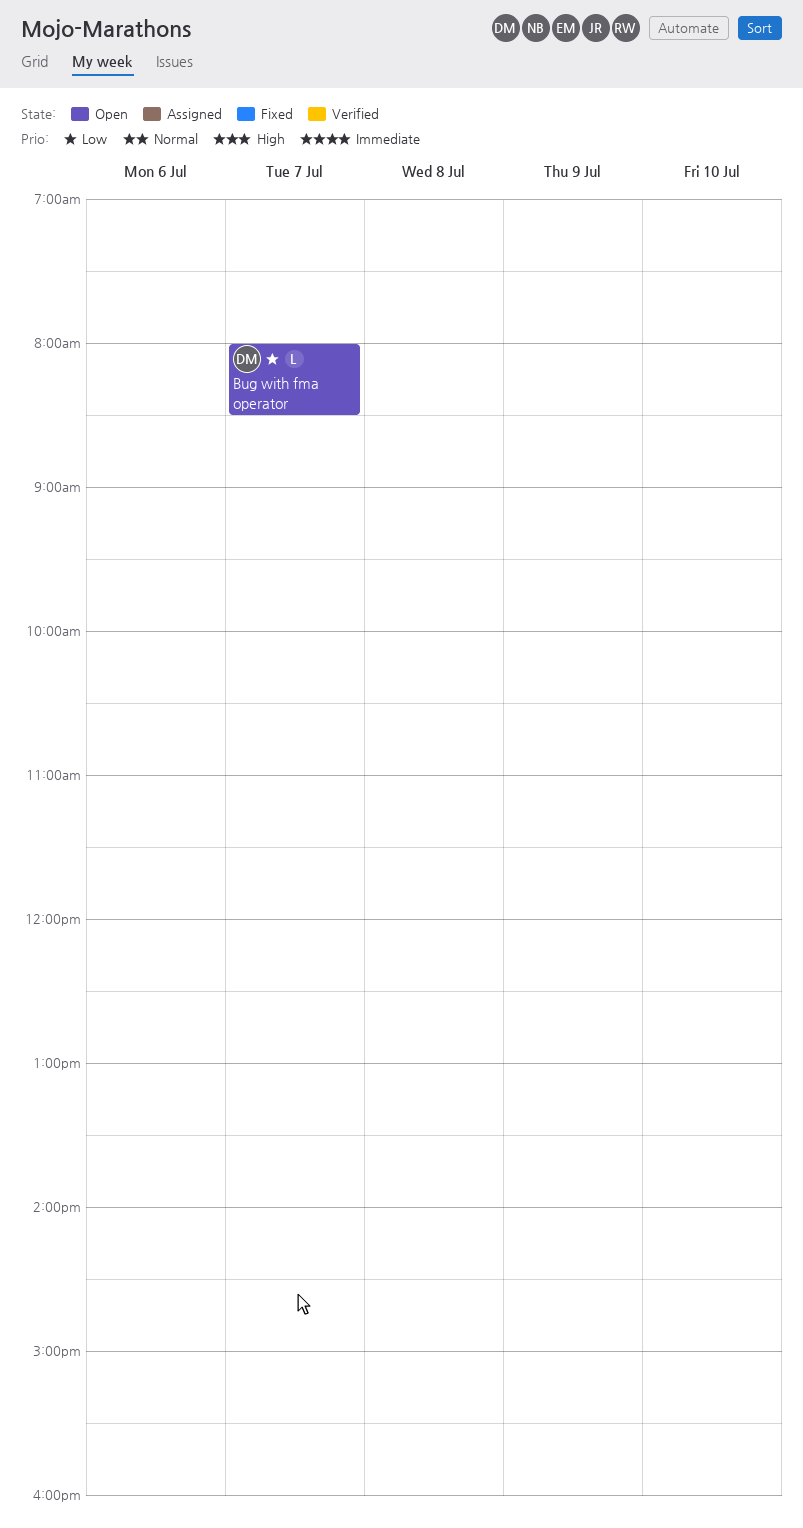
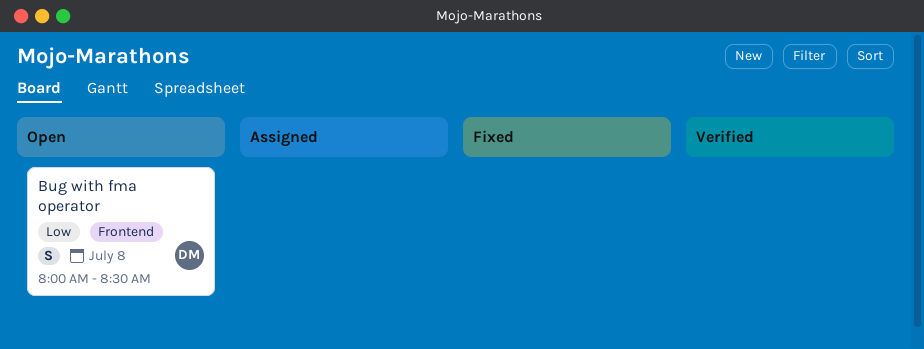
Bug with fma operator, estimate: L -> S
Bug with fma operator, day: Jul 7 -> Jul 8

